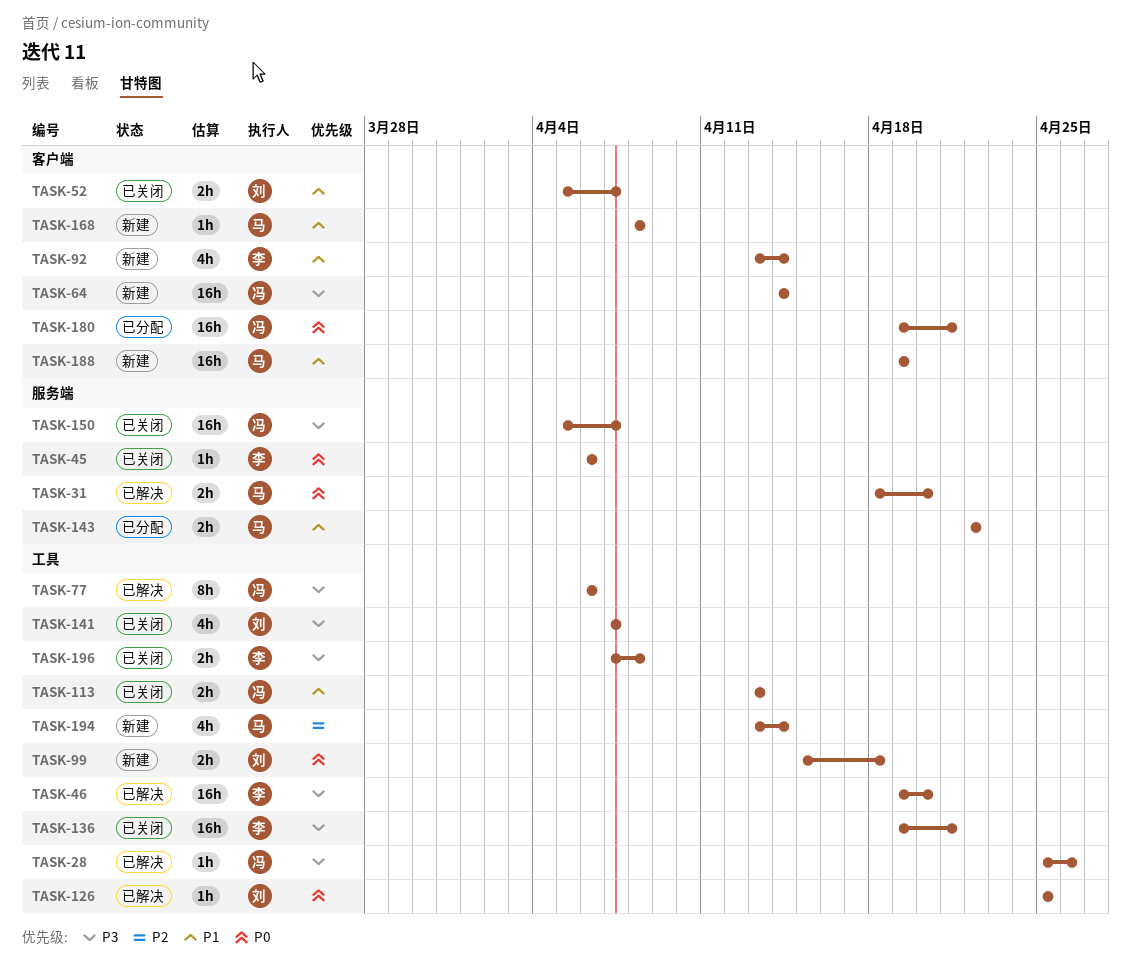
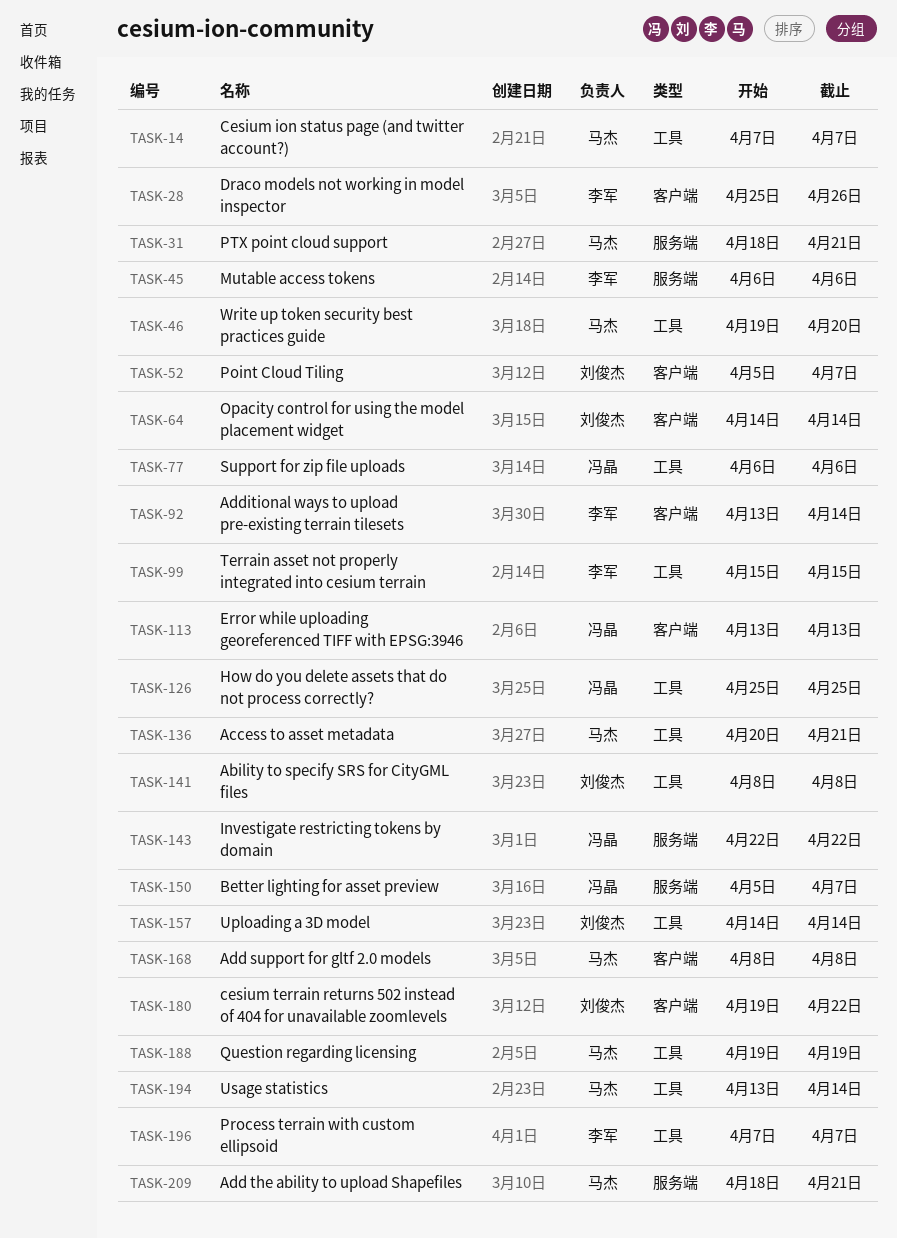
TASK-14: none -> present
TASK-28, owner: 冯晶 -> 李军
TASK-28, label: 工具 -> 客户端
TASK-31, due: Apr 20 -> Apr 21
TASK-46, owner: 李军 -> 马杰
TASK-64, owner: 冯晶 -> 刘俊杰
TASK-99, owner: 刘俊杰 -> 李军
TASK-99, due: Apr 18 -> Apr 15
TASK-113, label: 工具 -> 客户端
TASK-126, owner: 刘俊杰 -> 冯晶
TASK-136, owner: 李军 -> 马杰
TASK-136, start: Apr 19 -> Apr 20
TASK-141, start: Apr 7 -> Apr 8
TASK-141, due: Apr 7 -> Apr 8
TASK-143, owner: 马杰 -> 冯晶
TASK-157: none -> present
TASK-180, owner: 冯晶 -> 刘俊杰
TASK-180, due: Apr 21 -> Apr 22
TASK-188, label: 客户端 -> 工具
TASK-196, due: Apr 8 -> Apr 7
TASK-209: none -> present

